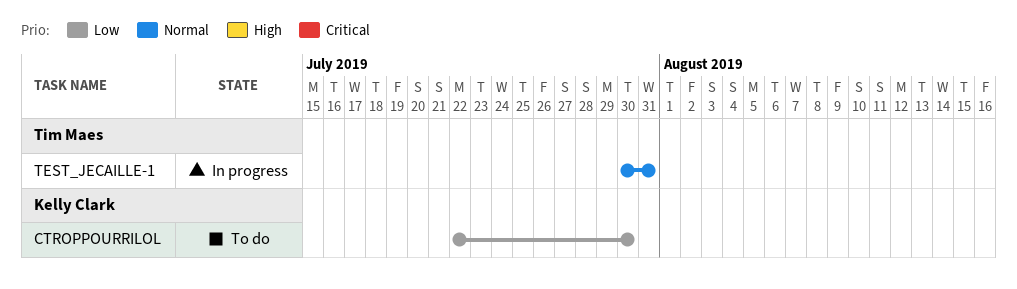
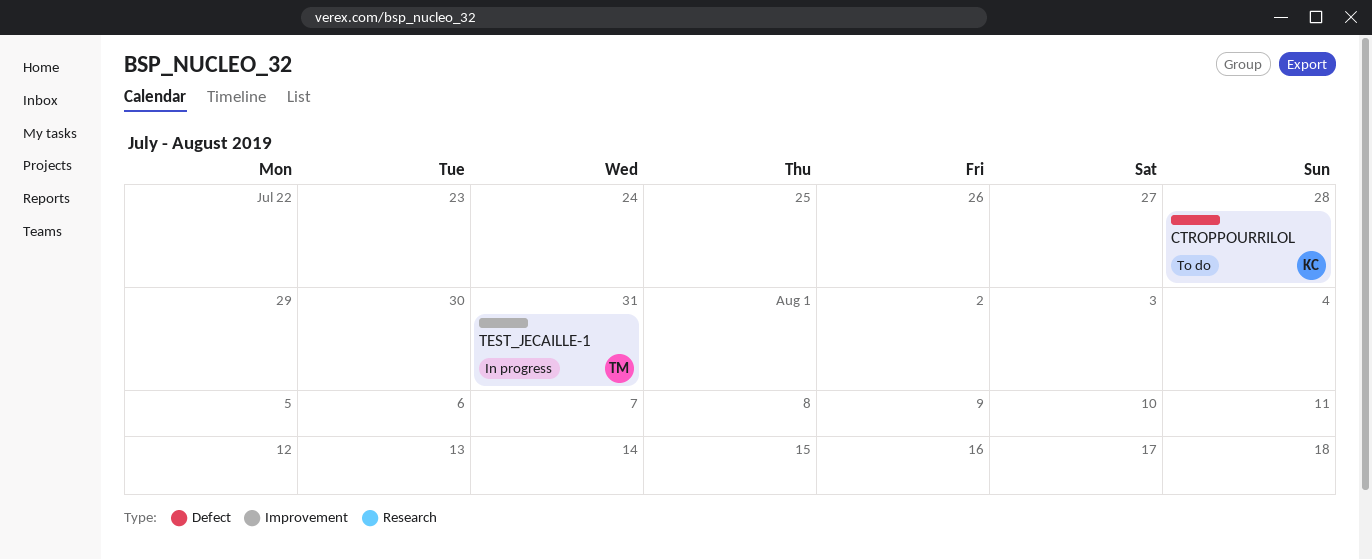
CTROPPOURRILOL, due: Jul 30 -> Jul 28

